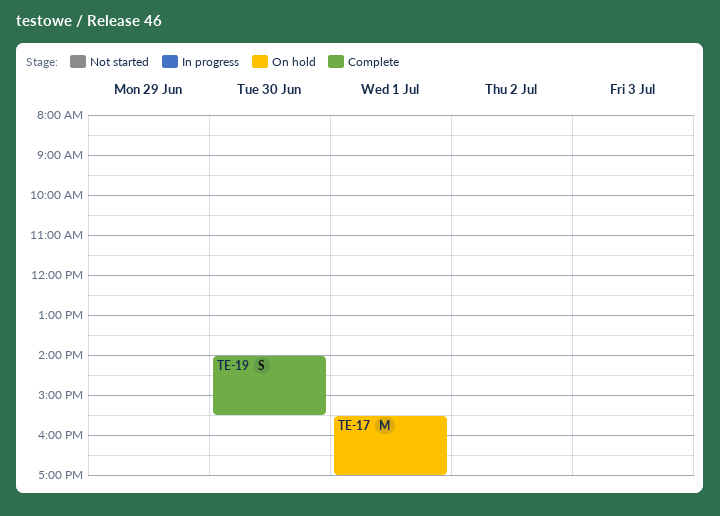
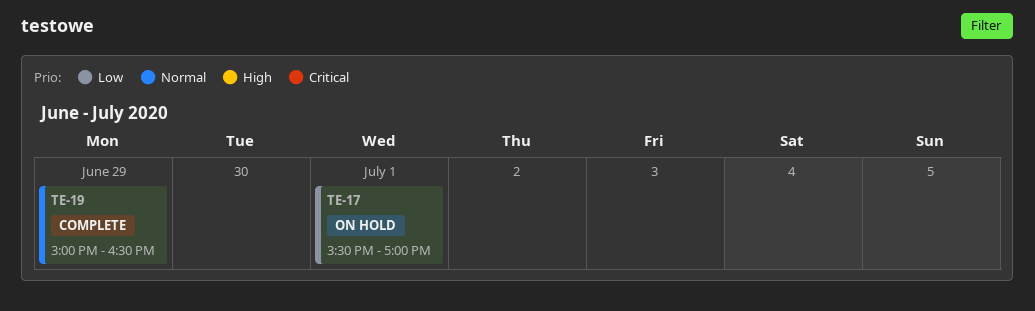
TE-19, day: Jun 30 -> Jun 29
TE-19, begins: 14:00 -> 15:00
TE-19, ends: 15:30 -> 16:30

